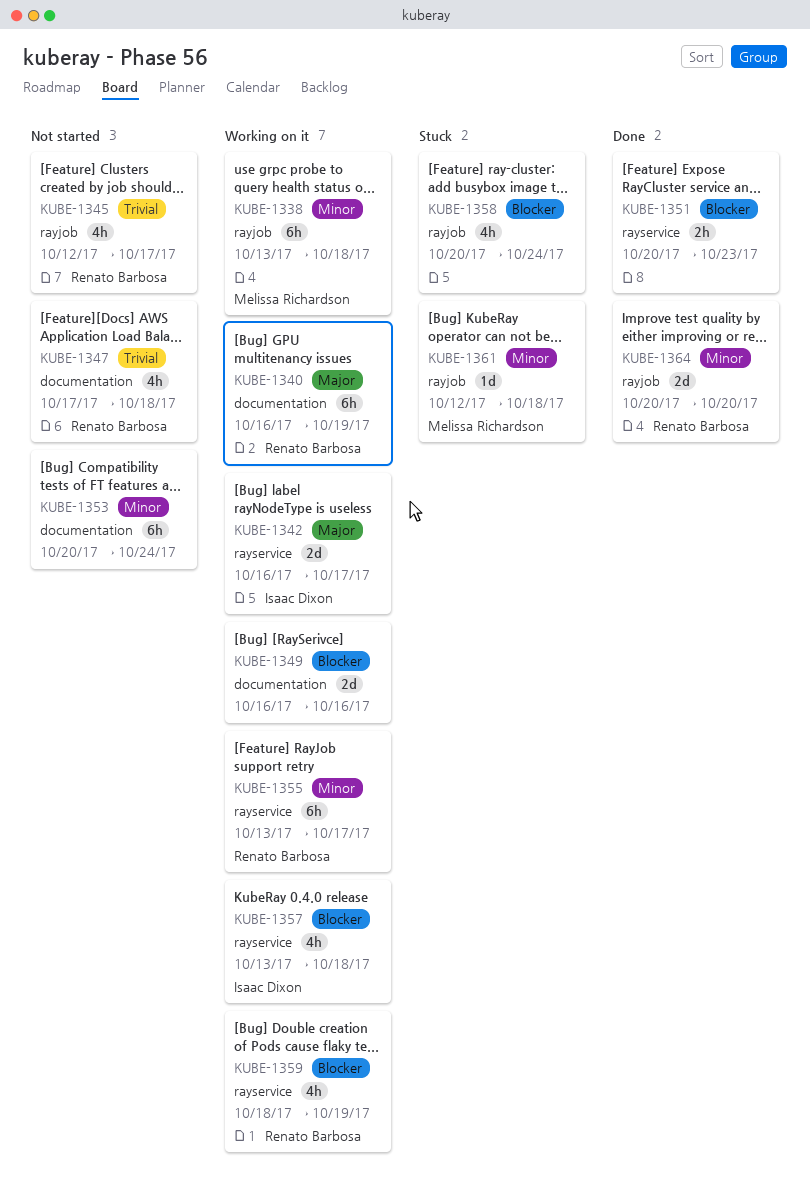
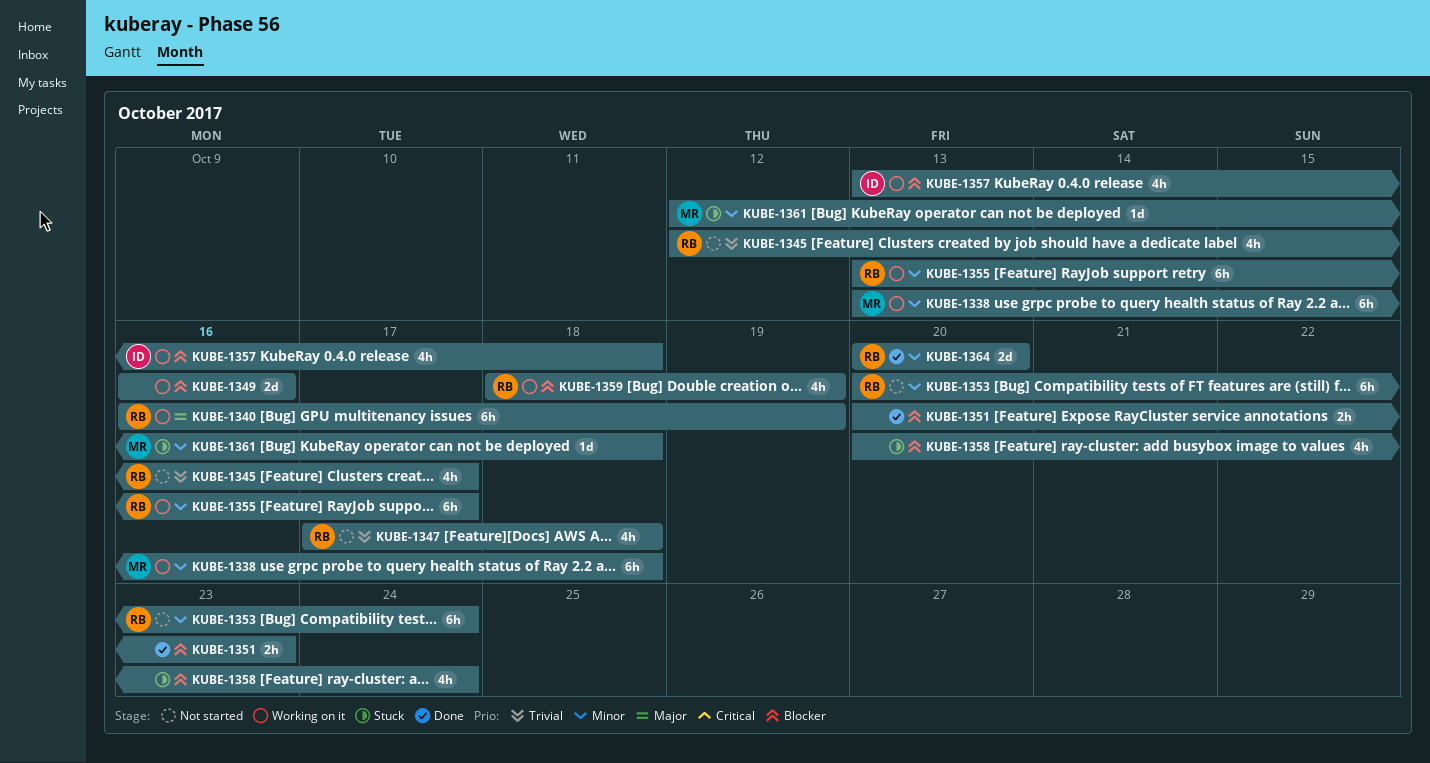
KUBE-1342: present -> none
KUBE-1353, owner: none -> Renato Barbosa

